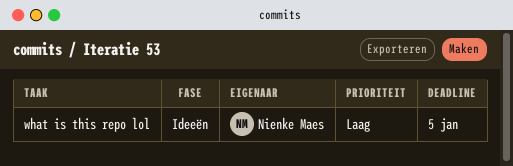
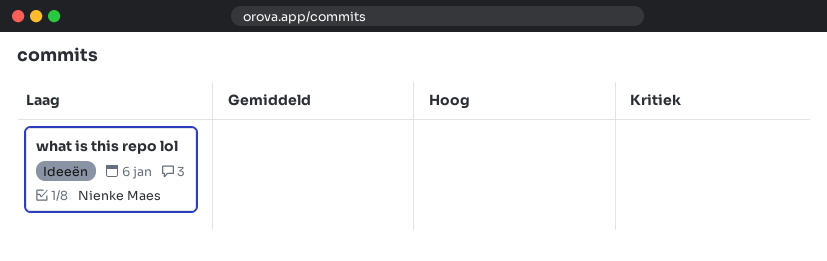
what is this repo lol, due: Jan 5 -> Jan 6

